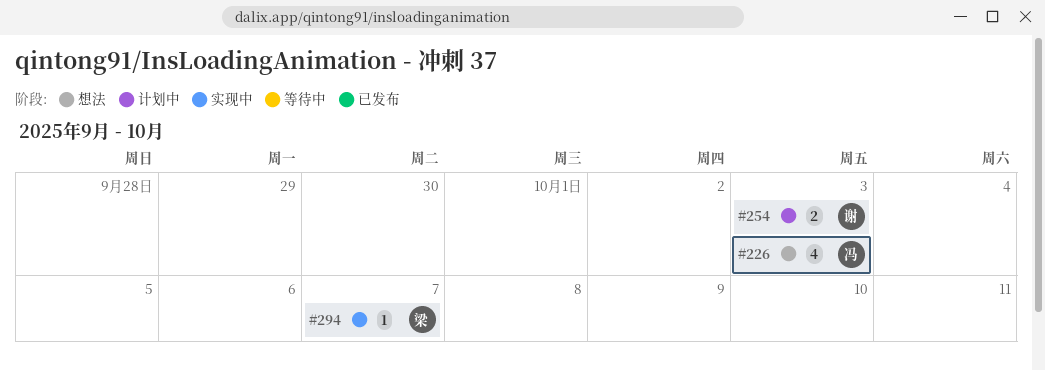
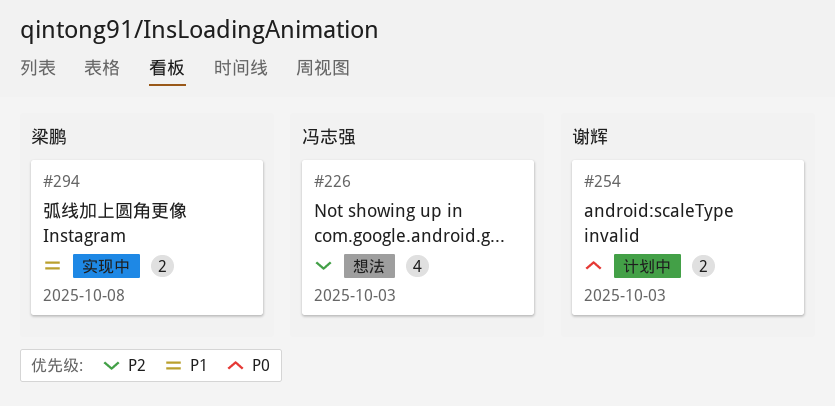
#294, estimate: 1 -> 2
#294, due: Oct 7 -> Oct 8

